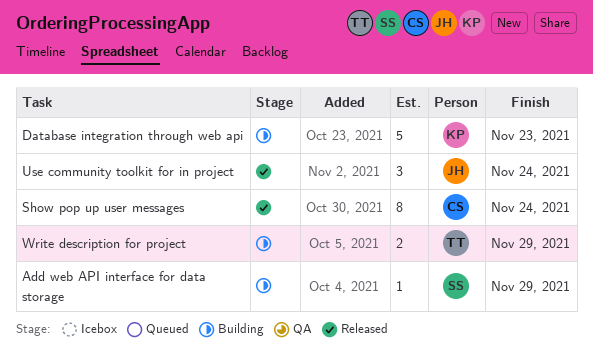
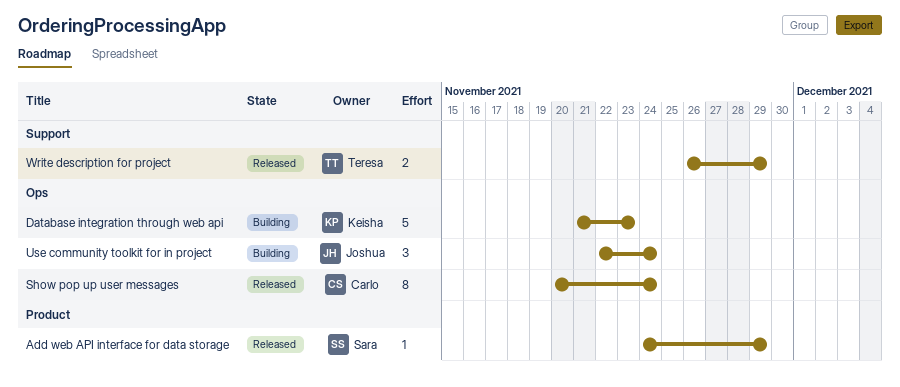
Add web API interface for data storage, status: Building -> Released
Use community toolkit for in project, status: Released -> Building
Write description for project, status: Building -> Released

